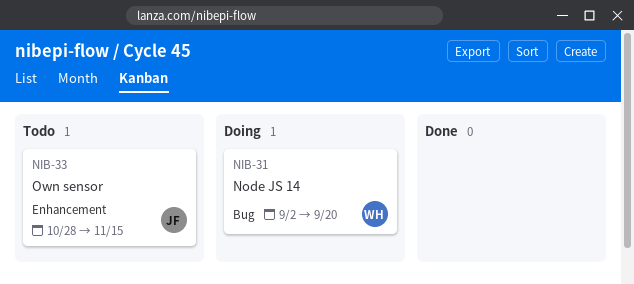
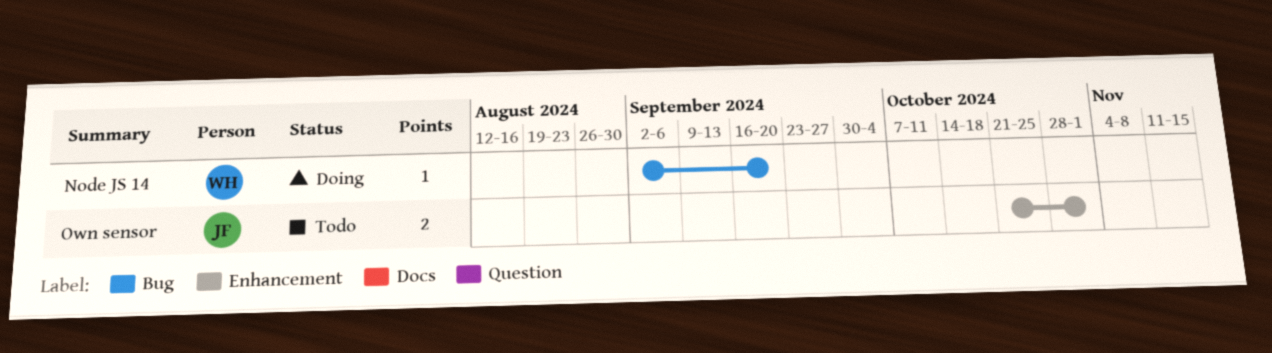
Own sensor, start: Oct 28 -> Oct 21
Own sensor, due: Nov 15 -> Nov 1

